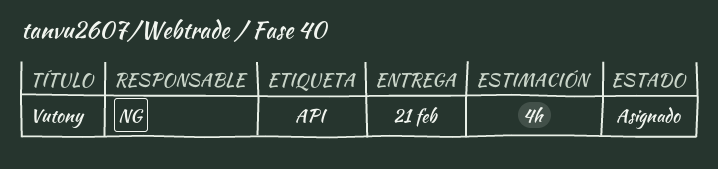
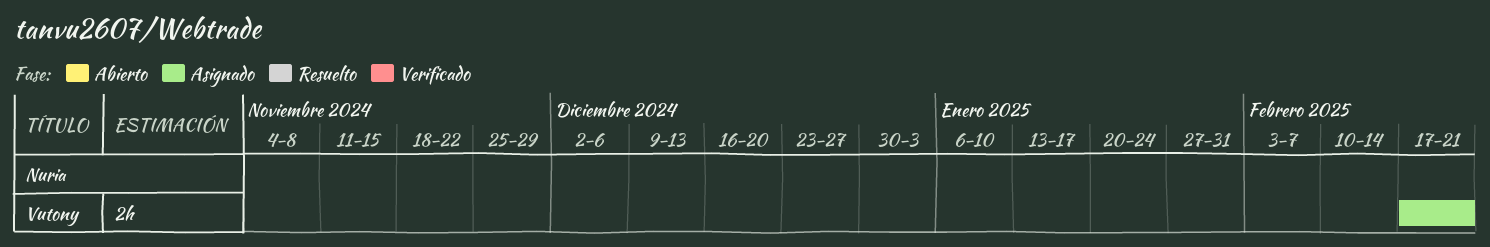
Vutony, estimate: 4h -> 2h

